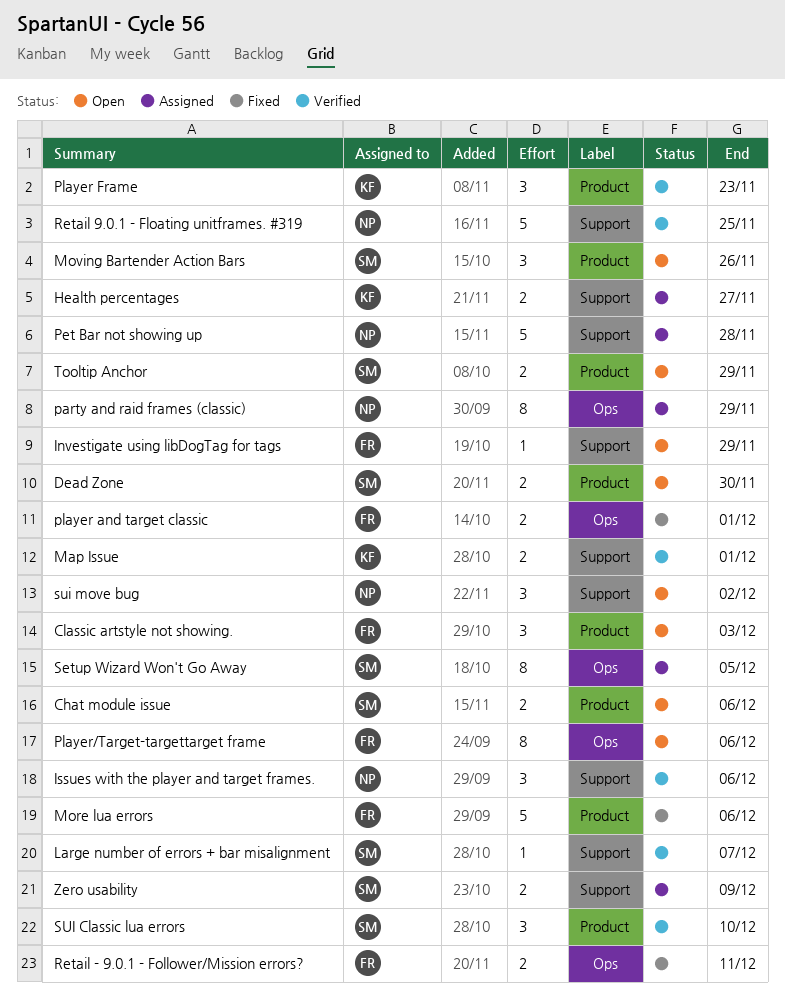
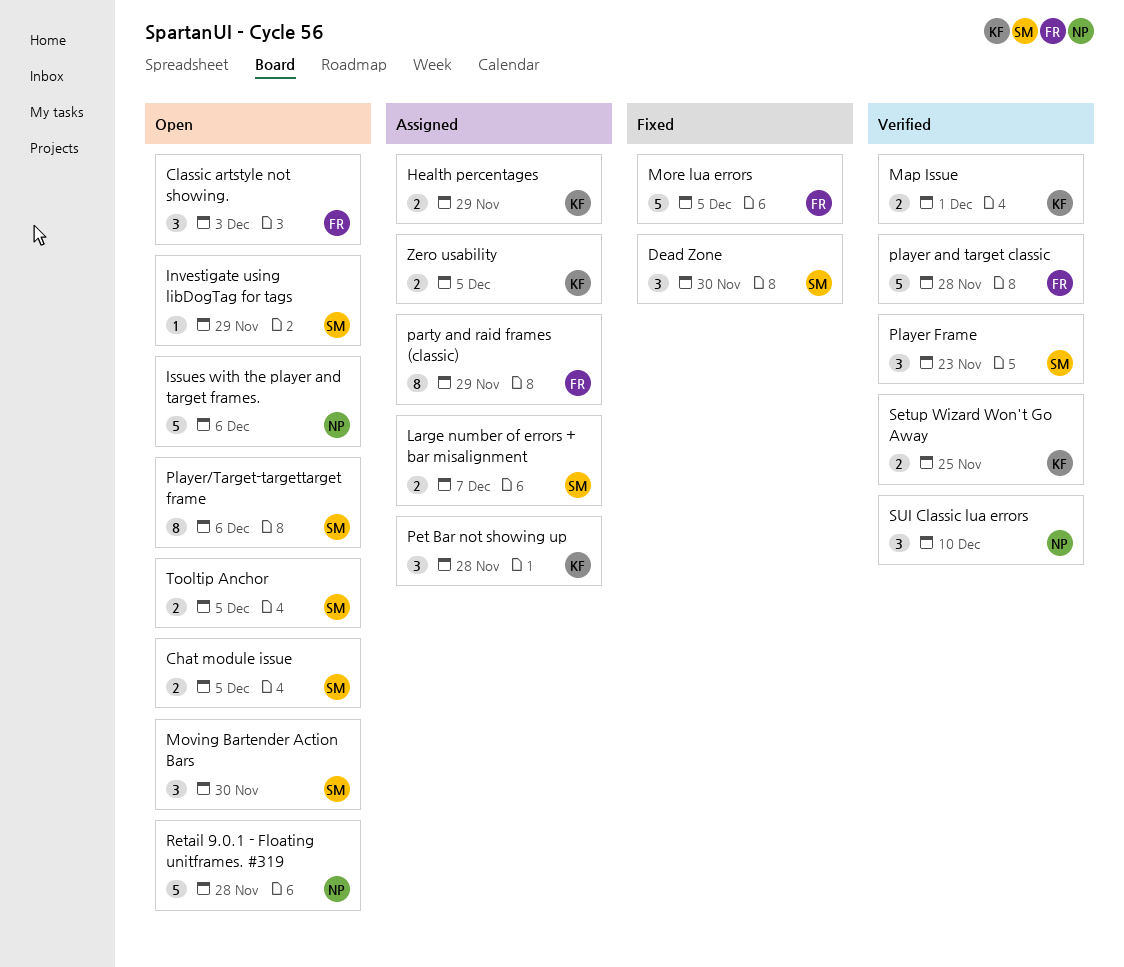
Chat module issue, due: Dec 6 -> Dec 5
Dead Zone, status: Open -> Fixed
Dead Zone, estimate: 2 -> 3
Health percentages, due: Nov 27 -> Nov 29
Investigate using libDogTag for tags, owner: FR -> SM
Issues with the player and target frames., status: Verified -> Open
Issues with the player and target frames., estimate: 3 -> 5
Large number of errors + bar misalignment, status: Verified -> Assigned
Large number of errors + bar misalignment, estimate: 1 -> 2
More lua errors, due: Dec 6 -> Dec 5
Moving Bartender Action Bars, due: Nov 26 -> Nov 30
party and raid frames (classic), owner: NP -> FR
Pet Bar not showing up, owner: NP -> KF
Pet Bar not showing up, estimate: 5 -> 3
player and target classic, status: Fixed -> Verified
player and target classic, estimate: 2 -> 5
player and target classic, due: Dec 1 -> Nov 28
Player Frame, owner: KF -> SM
Player/Target-targettarget frame, owner: FR -> SM
Retail - 9.0.1 - Follower/Mission errors?: present -> none
Retail 9.0.1 - Floating unitframes. #319, status: Verified -> Open
Retail 9.0.1 - Floating unitframes. #319, due: Nov 25 -> Nov 28
Setup Wizard Won't Go Away, status: Assigned -> Verified
Setup Wizard Won't Go Away, owner: SM -> KF
Setup Wizard Won't Go Away, estimate: 8 -> 2
Setup Wizard Won't Go Away, due: Dec 5 -> Nov 25
SUI Classic lua errors, owner: SM -> NP
sui move bug: present -> none
Tooltip Anchor, due: Nov 29 -> Dec 5
Zero usability, owner: SM -> KF
Zero usability, due: Dec 9 -> Dec 5

